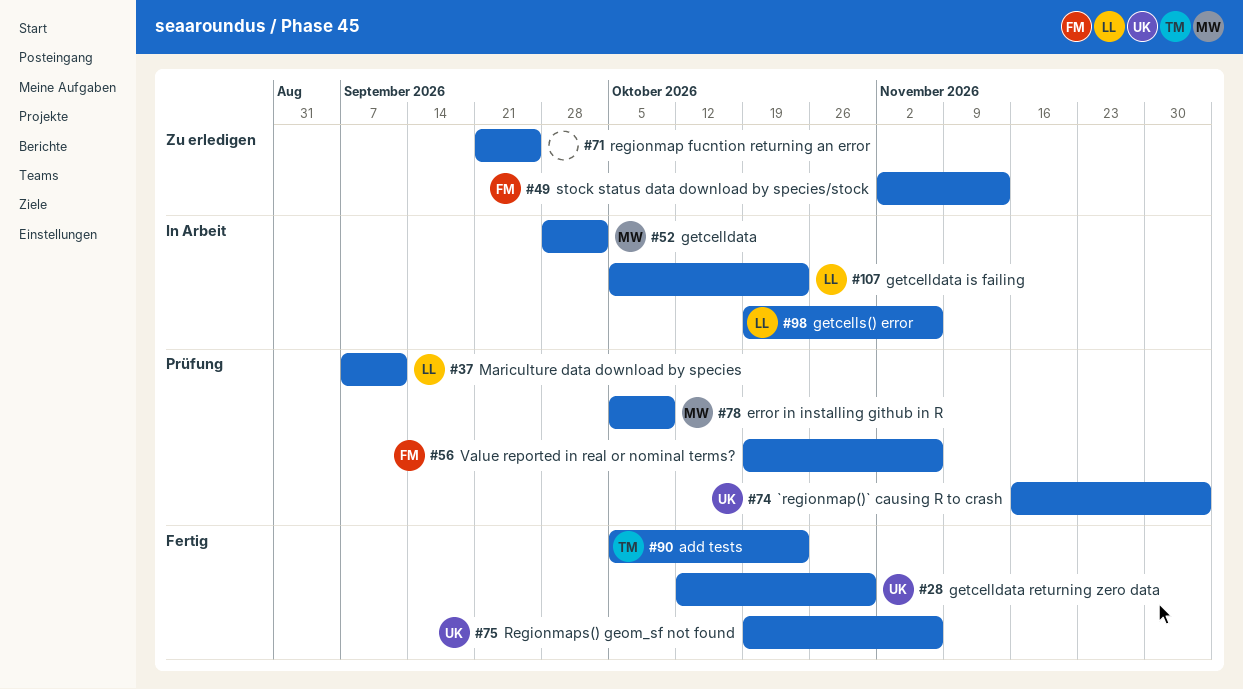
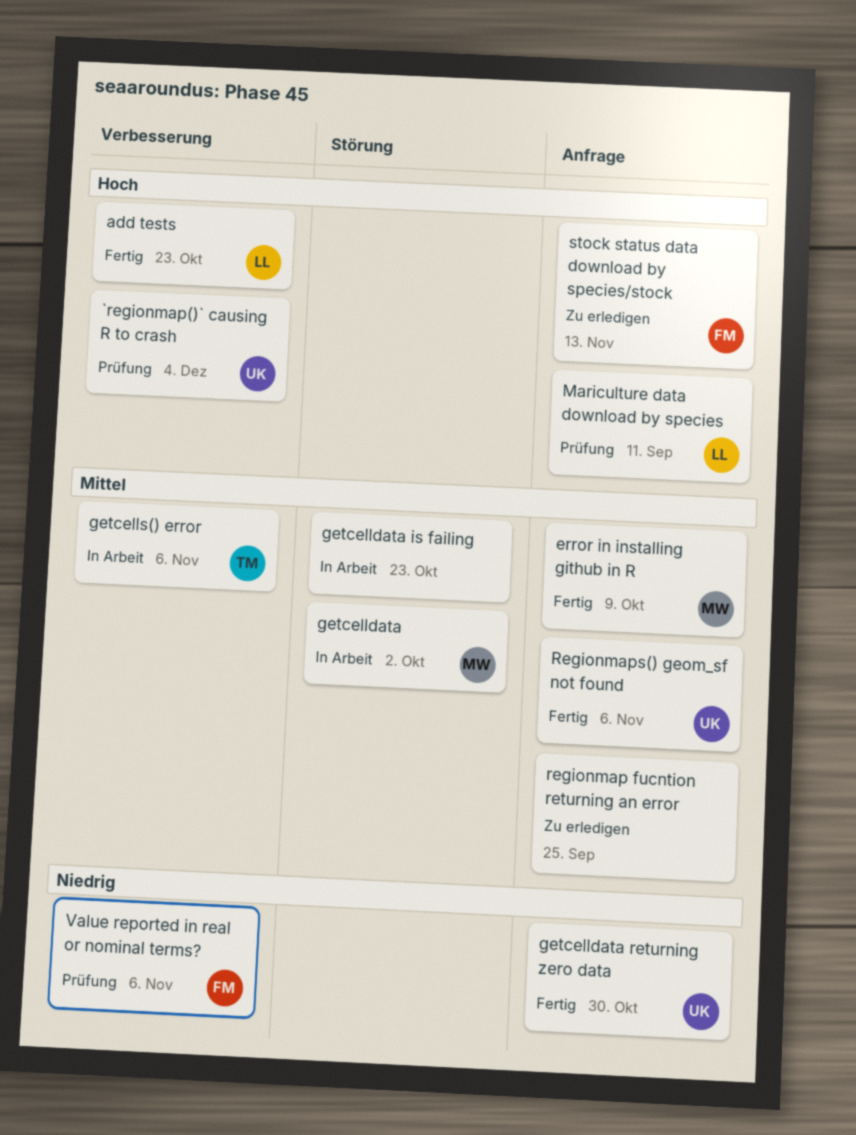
add tests, owner: TM -> LL
error in installing github in R, status: Prüfung -> Fertig
getcelldata is failing, owner: LL -> none
getcells() error, owner: LL -> TM

